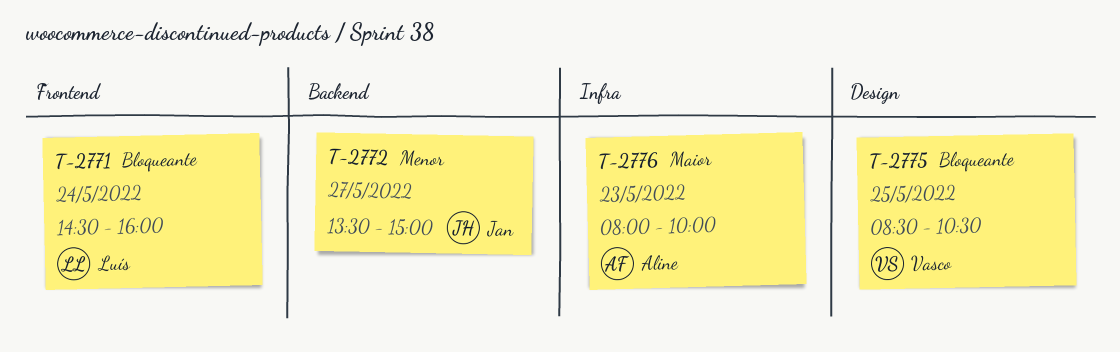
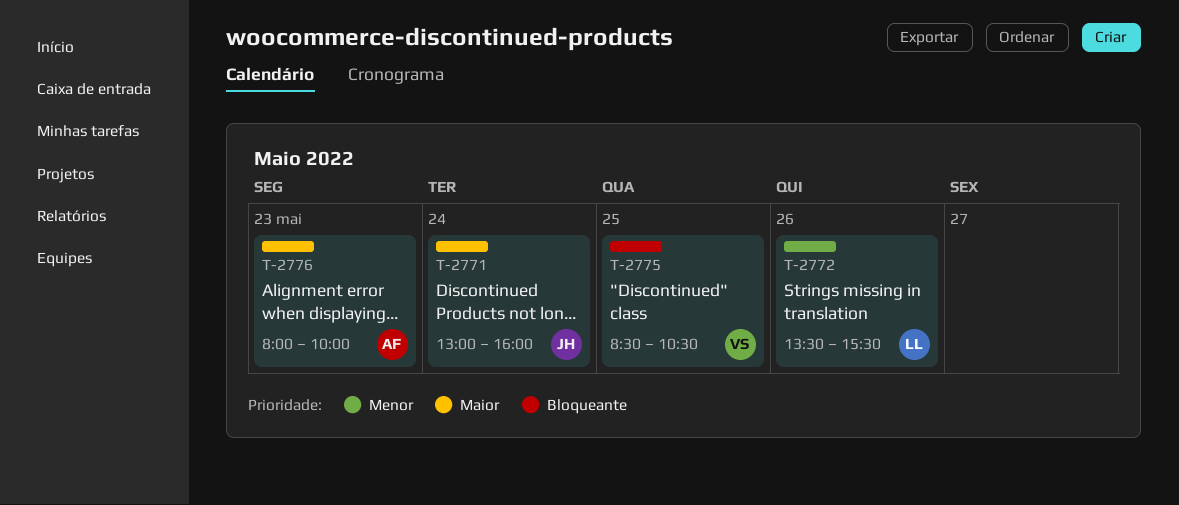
T-2771, owner: Luís -> Jan
T-2771, priority: Bloqueante -> Maior
T-2771, begins: 14:30 -> 13:00
T-2772, owner: Jan -> Luís
T-2772, day: May 27 -> May 26
T-2772, ends: 15:00 -> 15:30

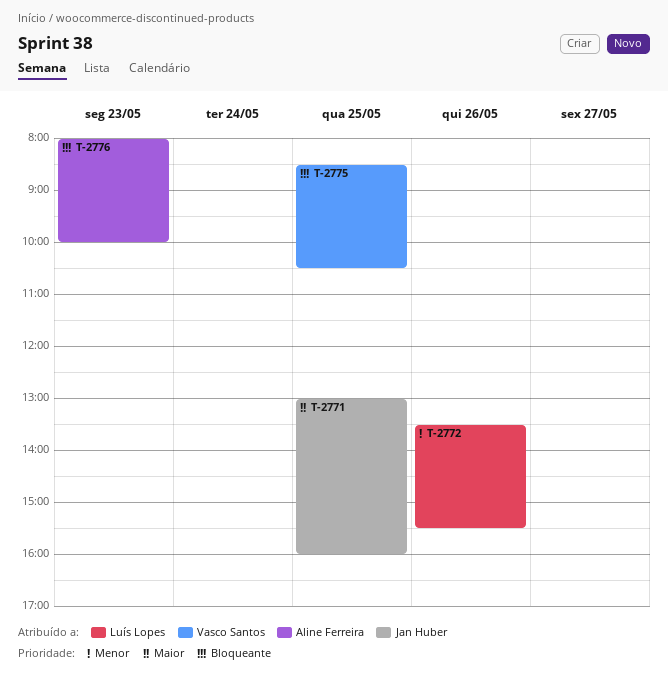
T-2771, day: May 24 -> May 25
T-2776, priority: Maior -> Bloqueante

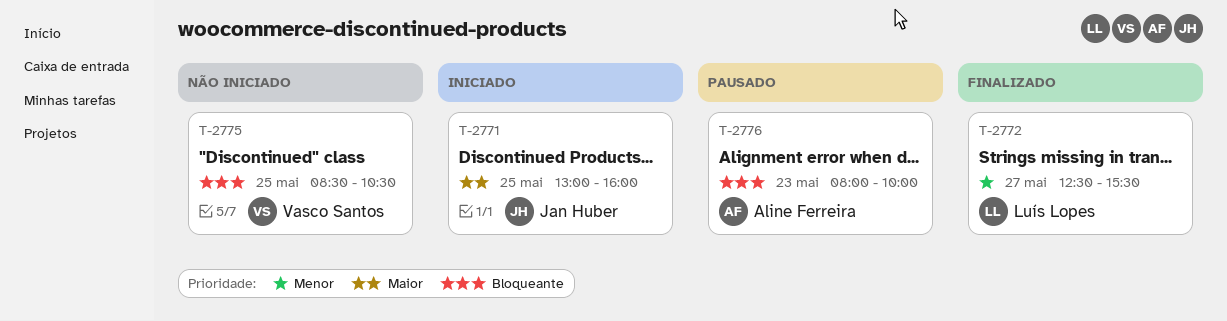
T-2772, day: May 26 -> May 27
T-2772, begins: 13:30 -> 12:30

